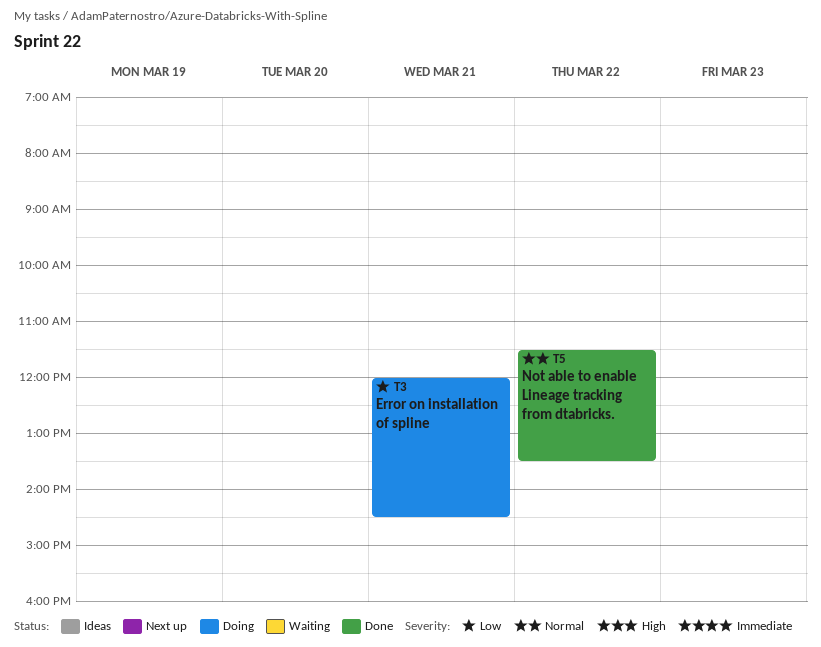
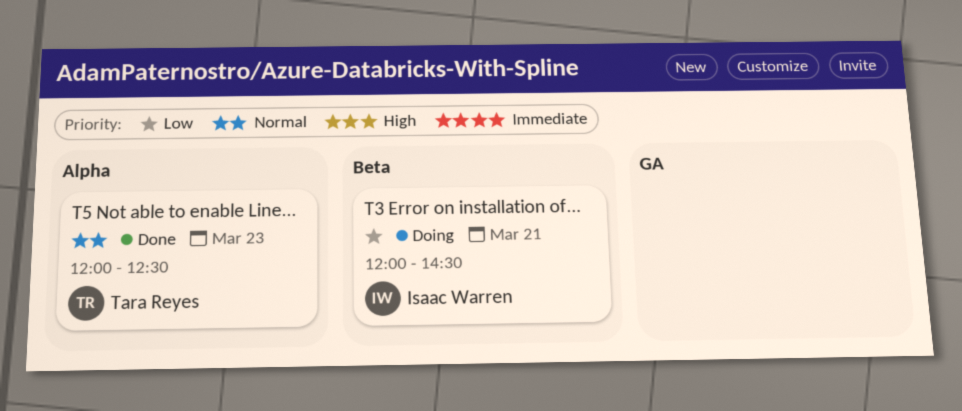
T5, day: Mar 22 -> Mar 23
T5, begins: 11:30 -> 12:00
T5, ends: 13:30 -> 12:30

